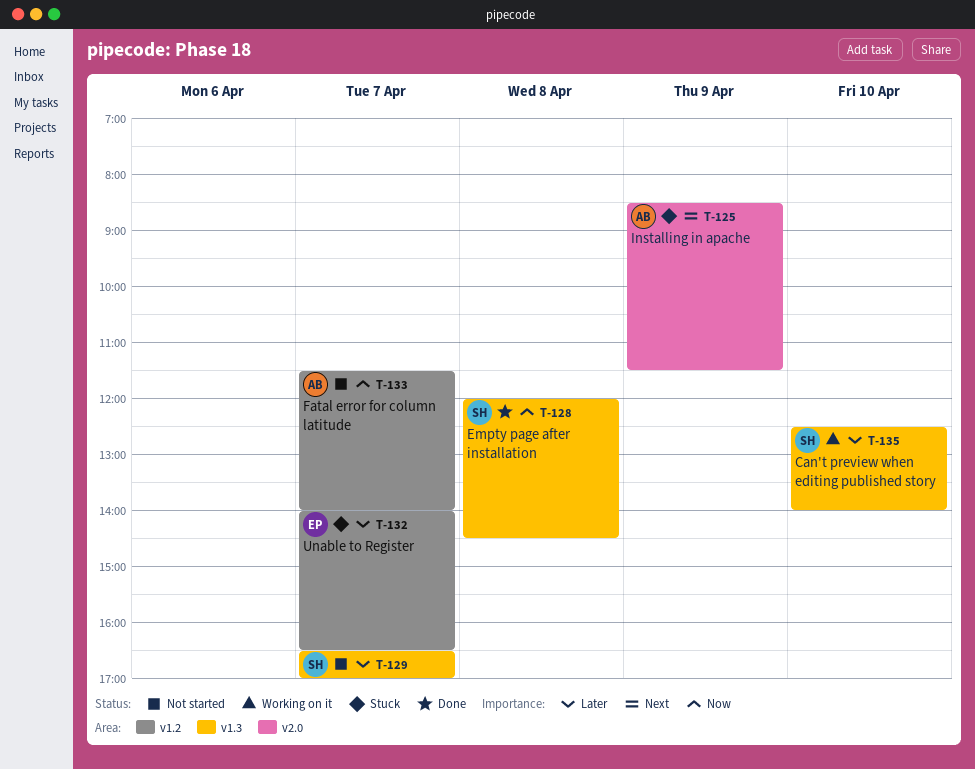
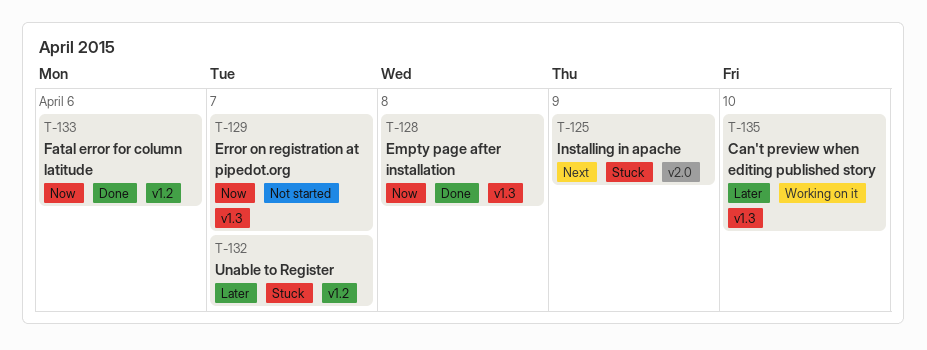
T-129, priority: Later -> Now
T-133, status: Not started -> Done
T-133, day: Apr 7 -> Apr 6

